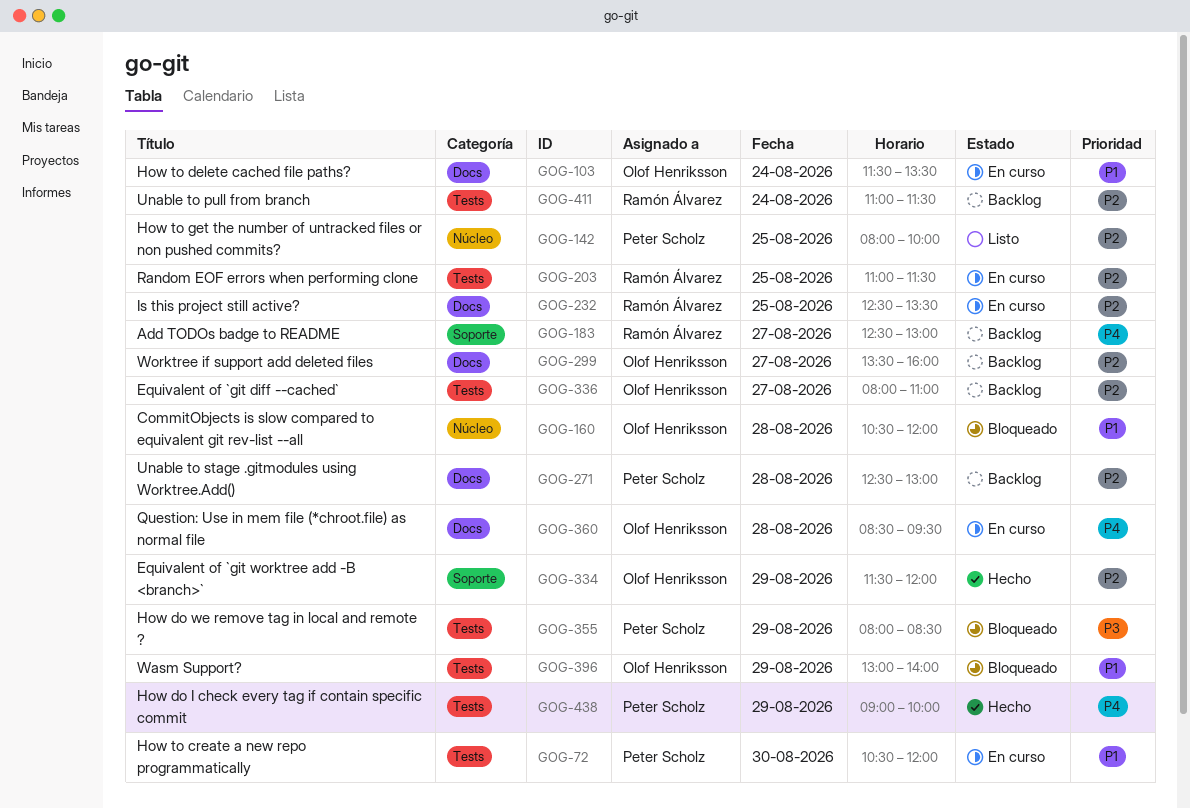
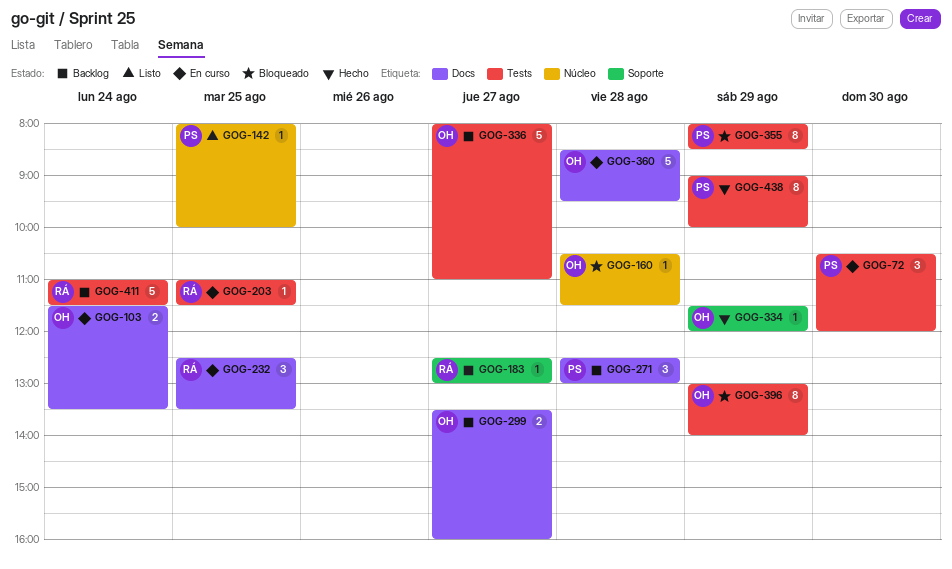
GOG-160, ends: 12:00 -> 11:30

